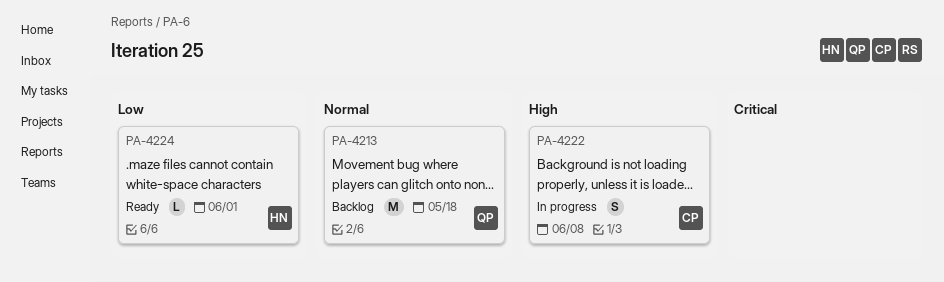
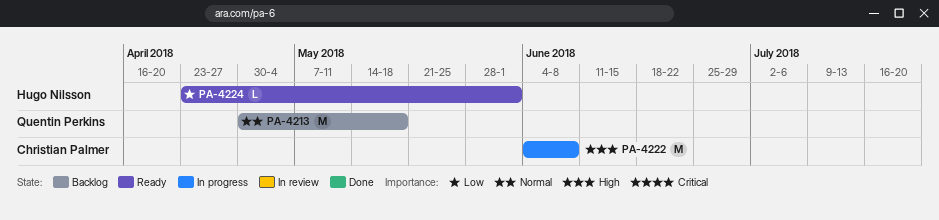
PA-4222, estimate: S -> M

